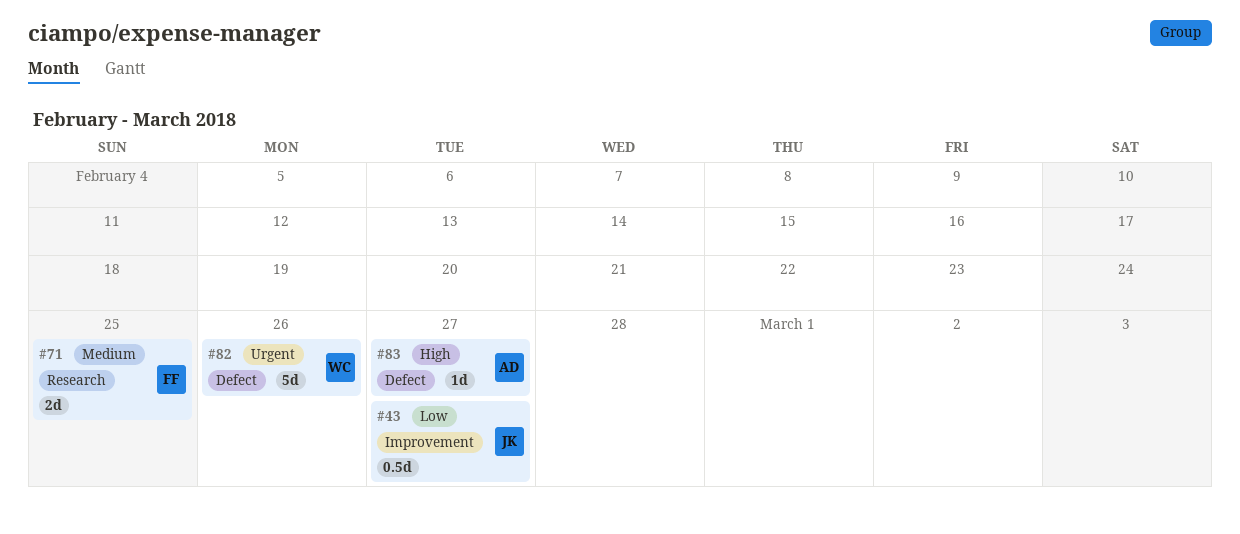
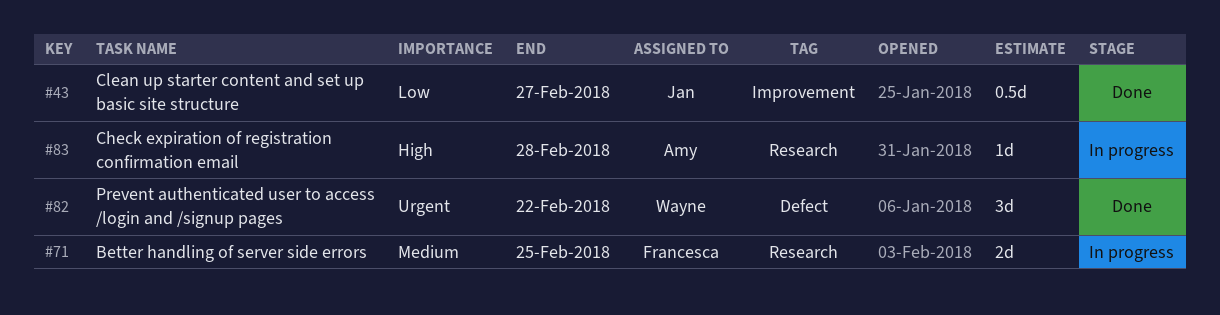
#82, estimate: 5d -> 3d
#82, due: Feb 26 -> Feb 22
#83, label: Defect -> Research
#83, due: Feb 27 -> Feb 28

